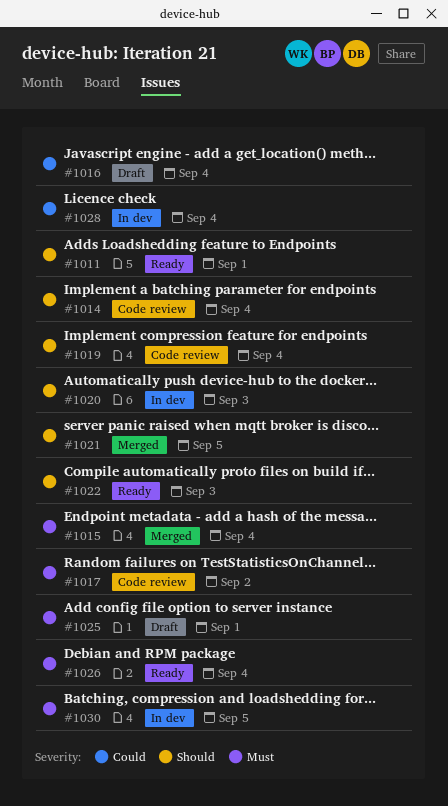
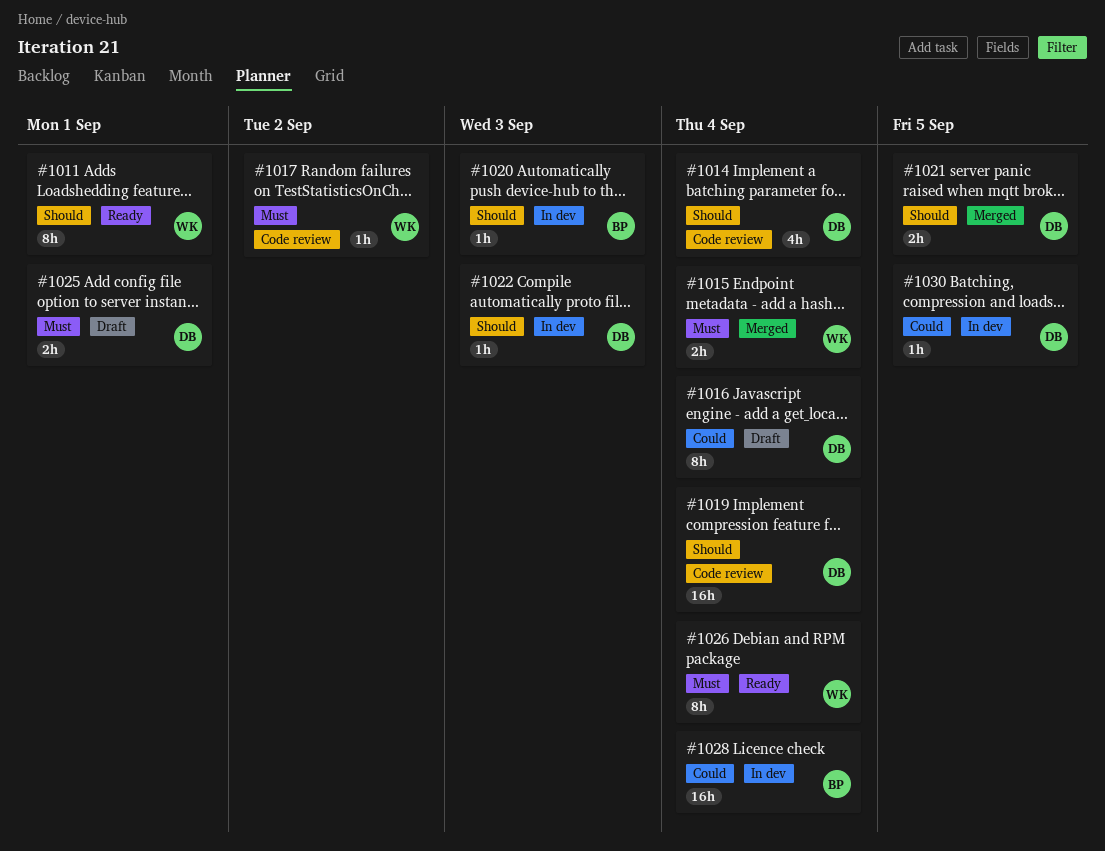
#1022, status: Ready -> In dev
#1030, priority: Must -> Could

